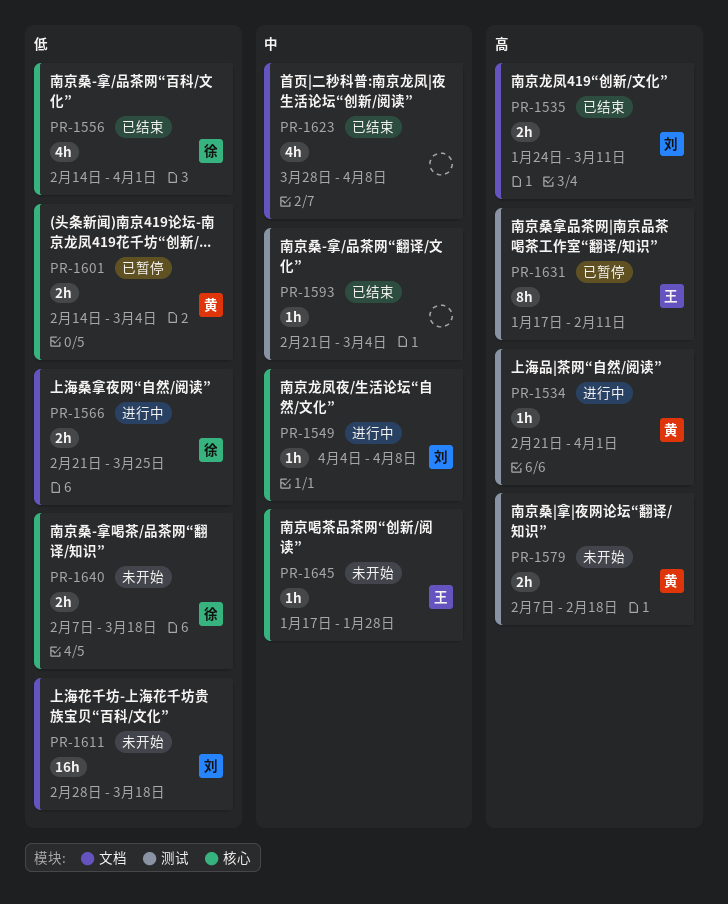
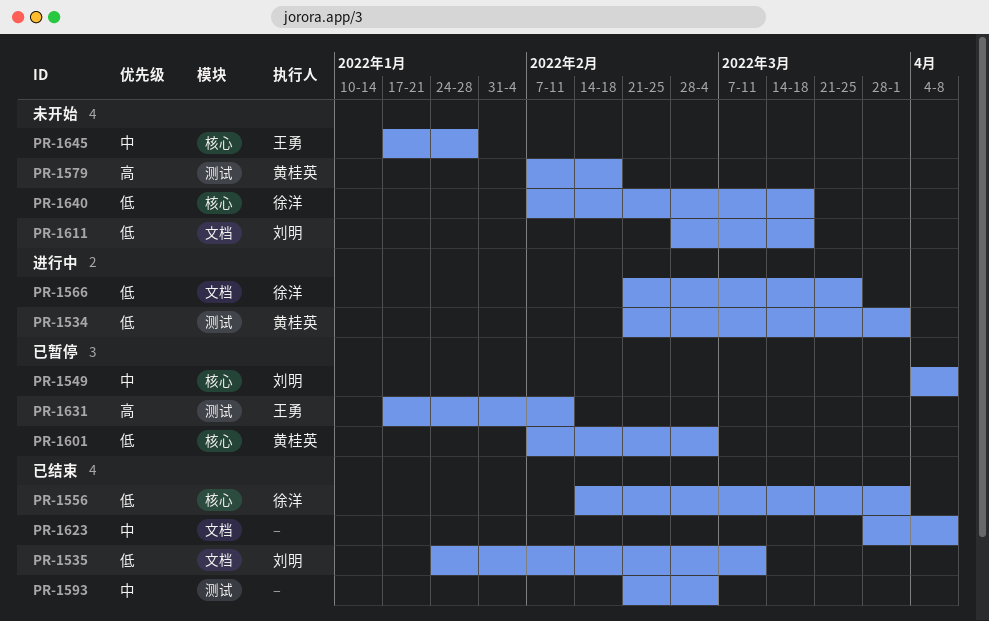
PR-1534, priority: 高 -> 低
PR-1535, priority: 高 -> 低
PR-1549, status: 进行中 -> 已暂停
PR-1601, start: Feb 14 -> Feb 7

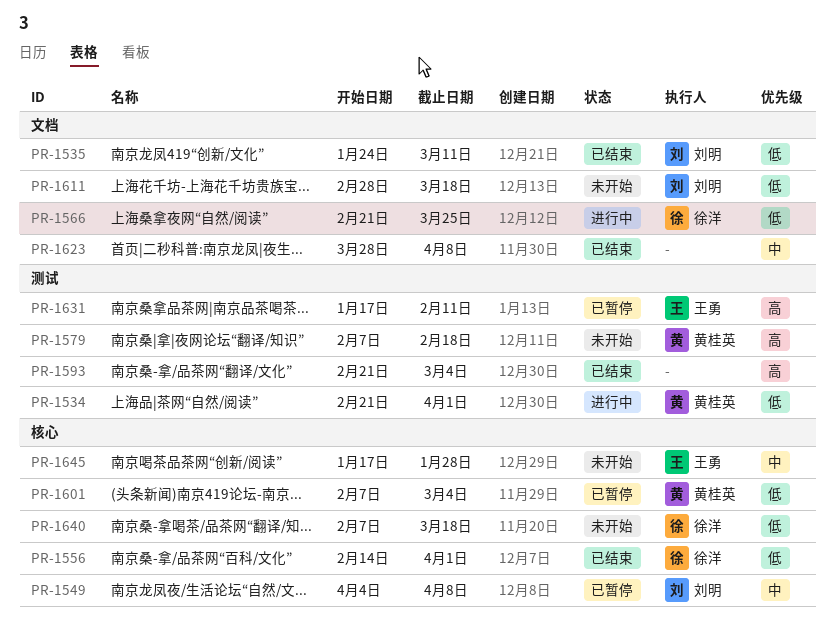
PR-1593, priority: 中 -> 高

